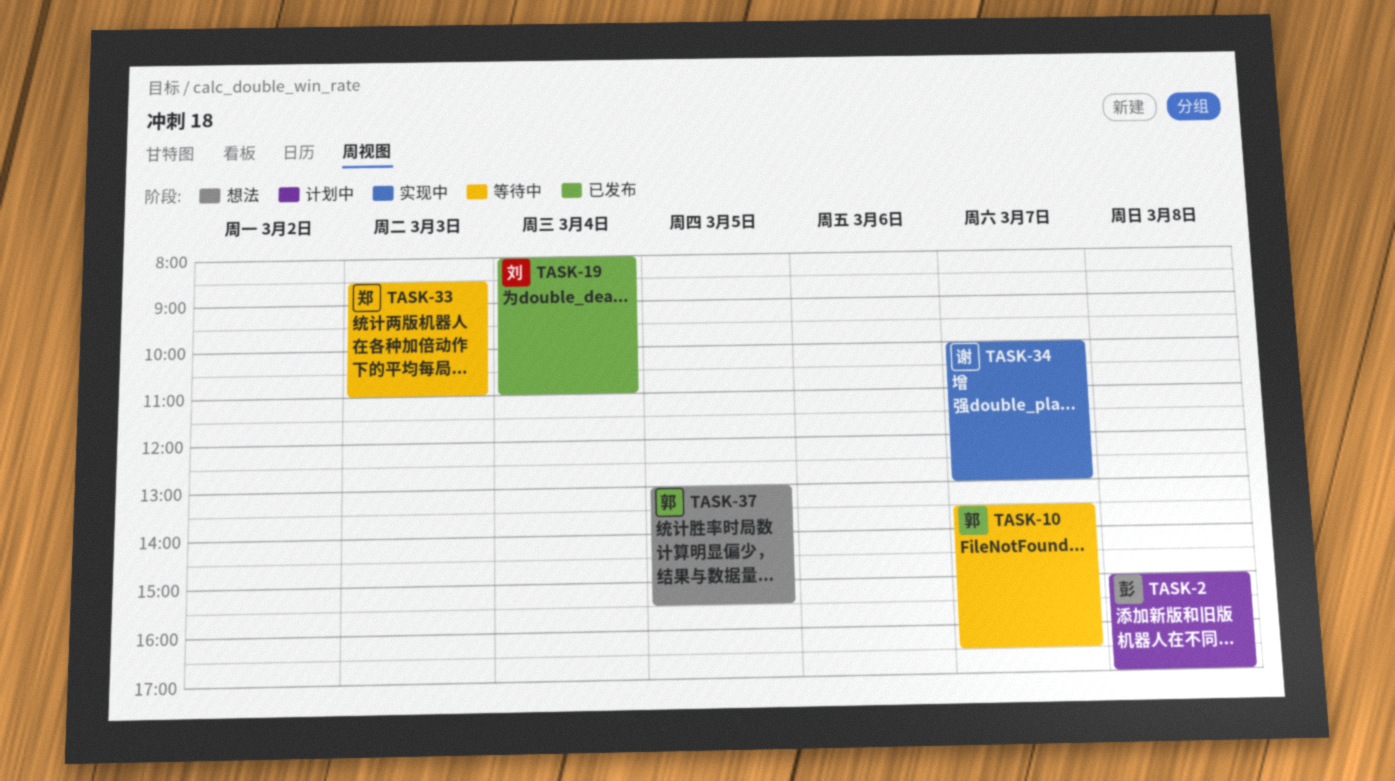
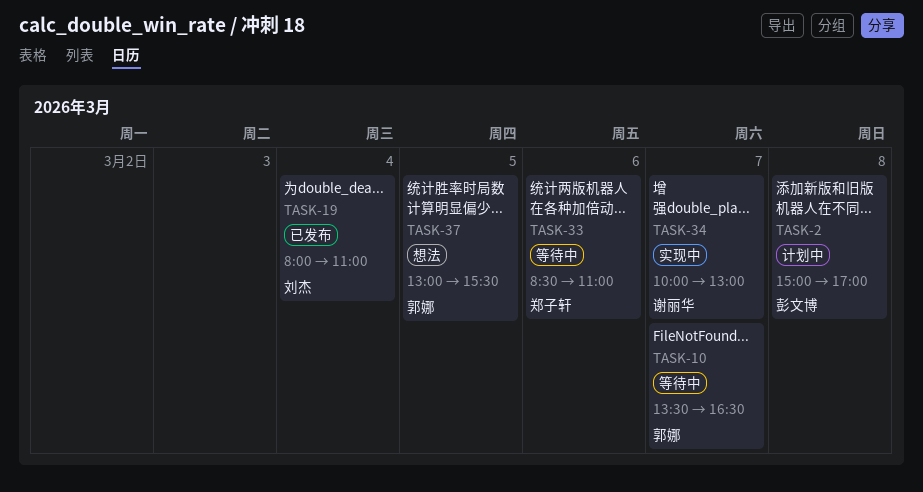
TASK-33, day: Mar 3 -> Mar 6

